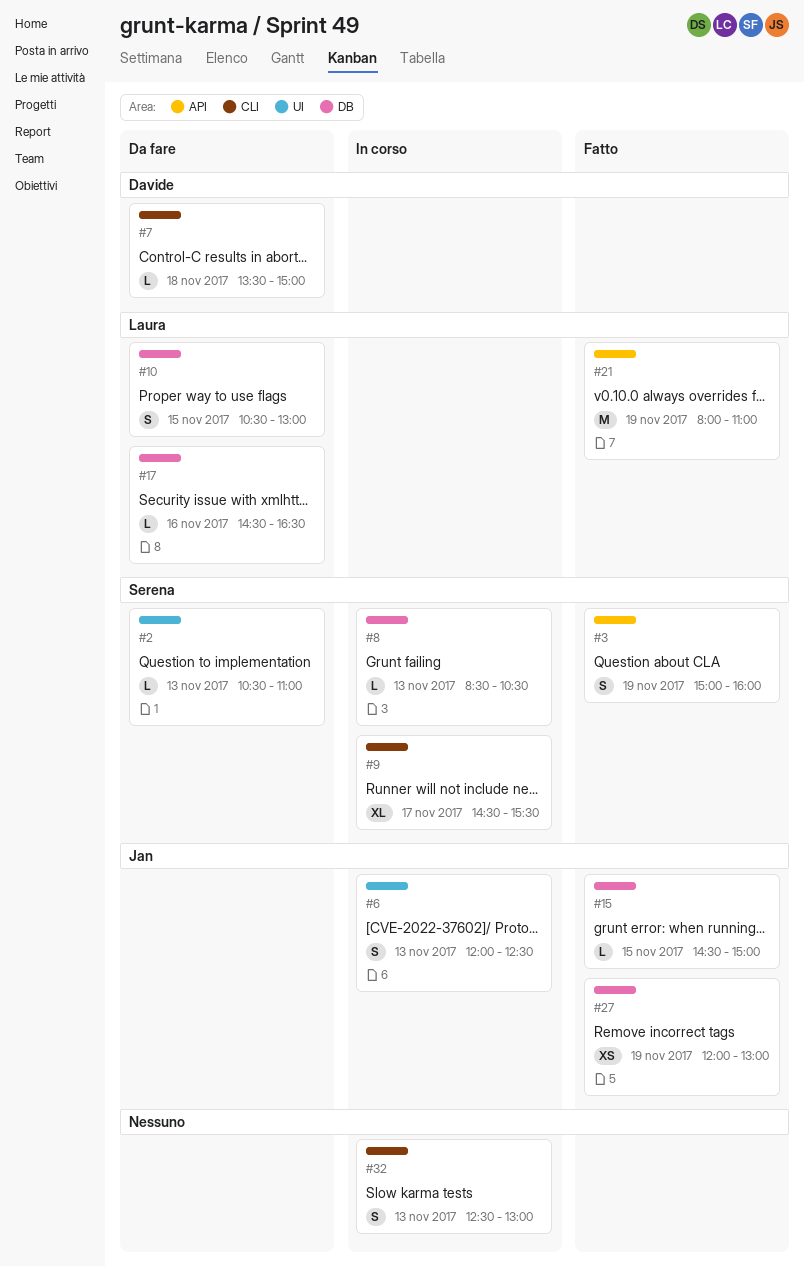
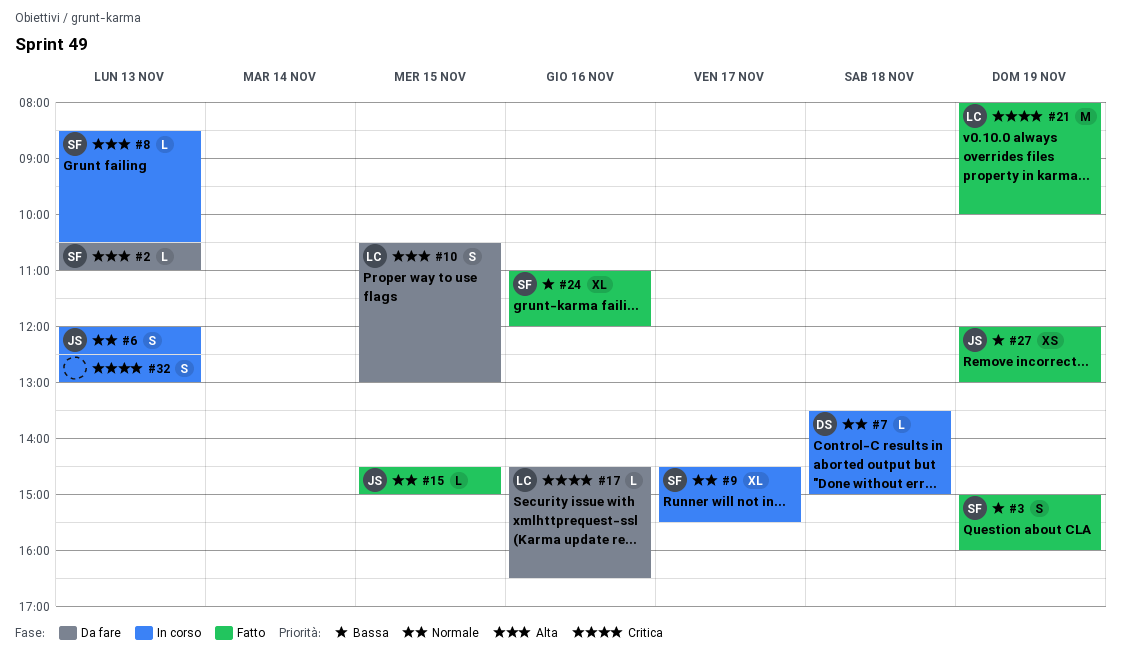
#7, status: Da fare -> In corso
#21, ends: 11:00 -> 10:00
#24: none -> present

